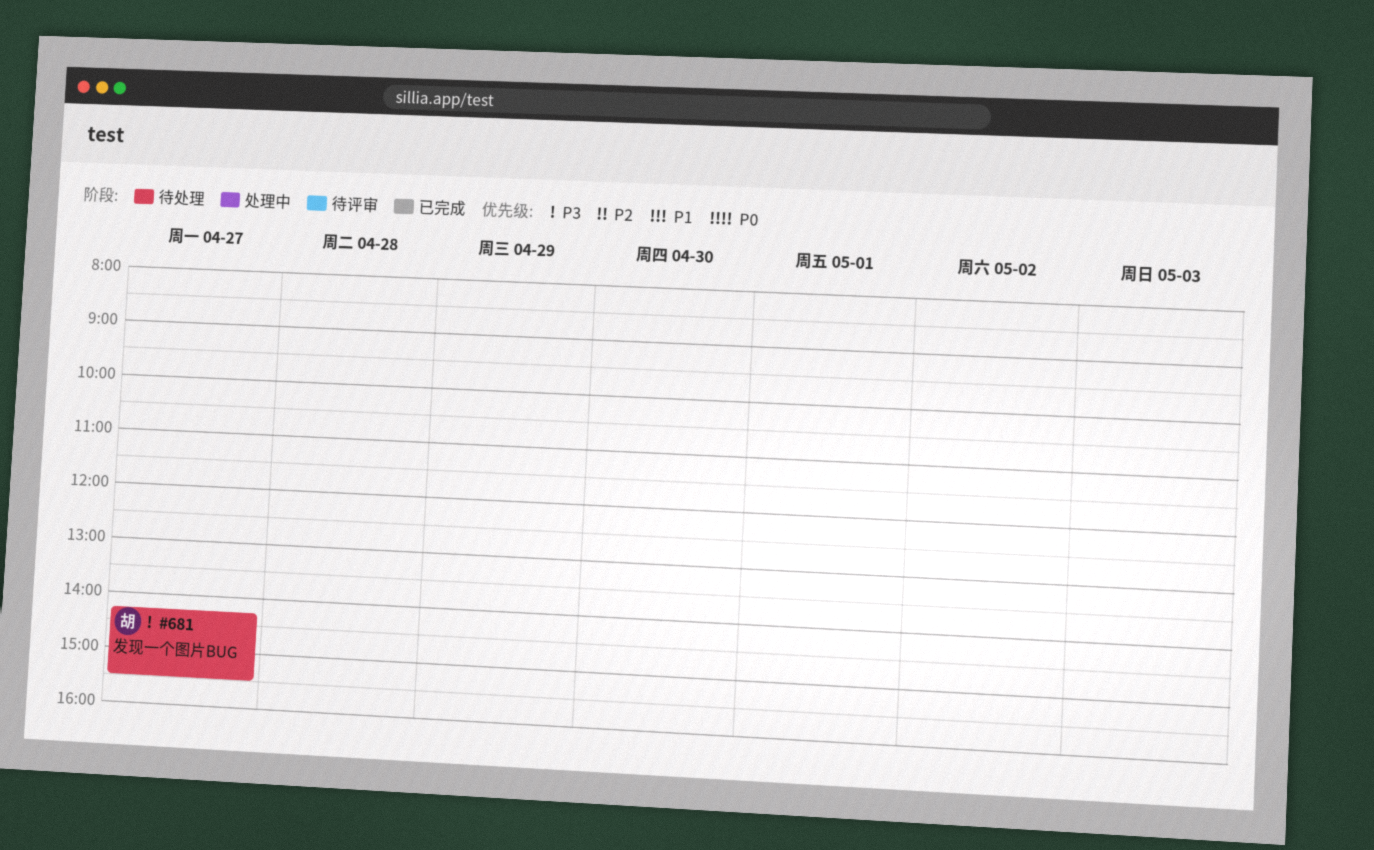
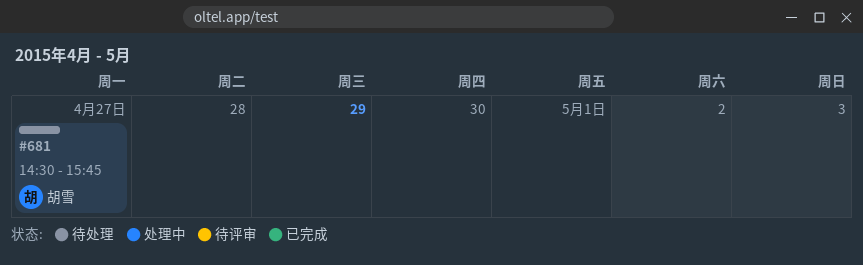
#681, begins: 14:15 -> 14:30
#681, ends: 15:30 -> 15:45

